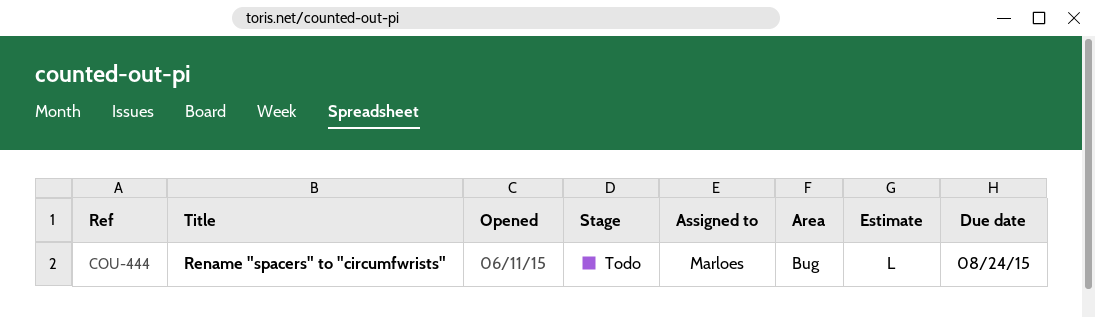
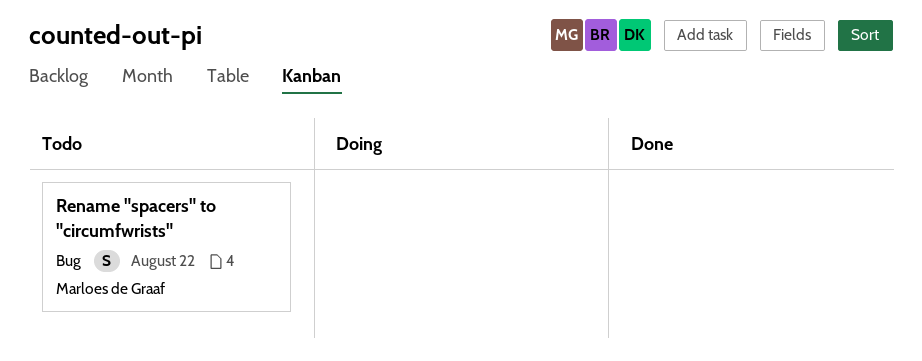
Rename "spacers" to "circumfwrists", estimate: L -> S
Rename "spacers" to "circumfwrists", due: Aug 24 -> Aug 22

